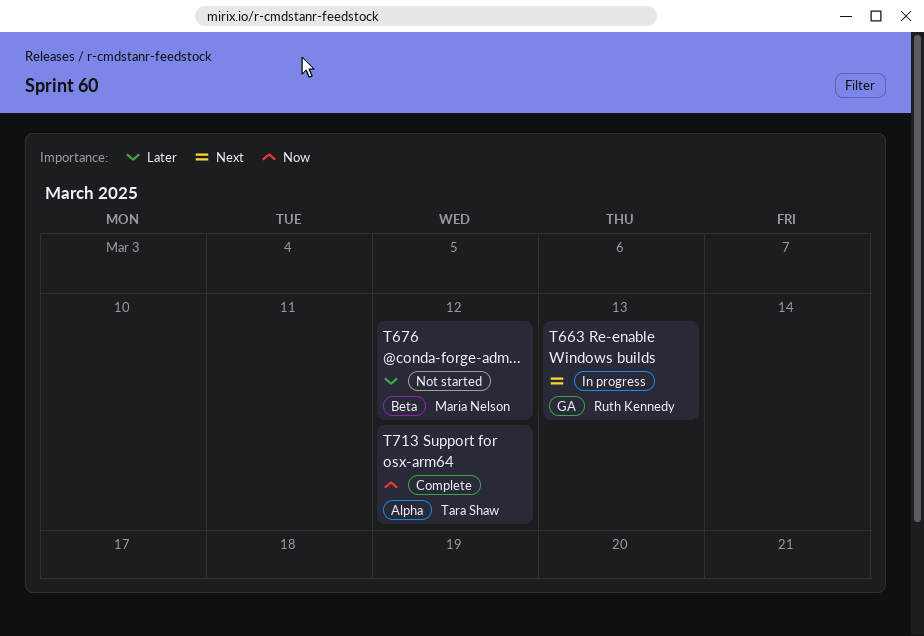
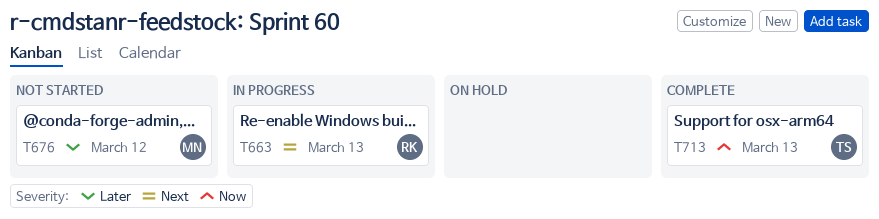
T713, due: Mar 12 -> Mar 13

